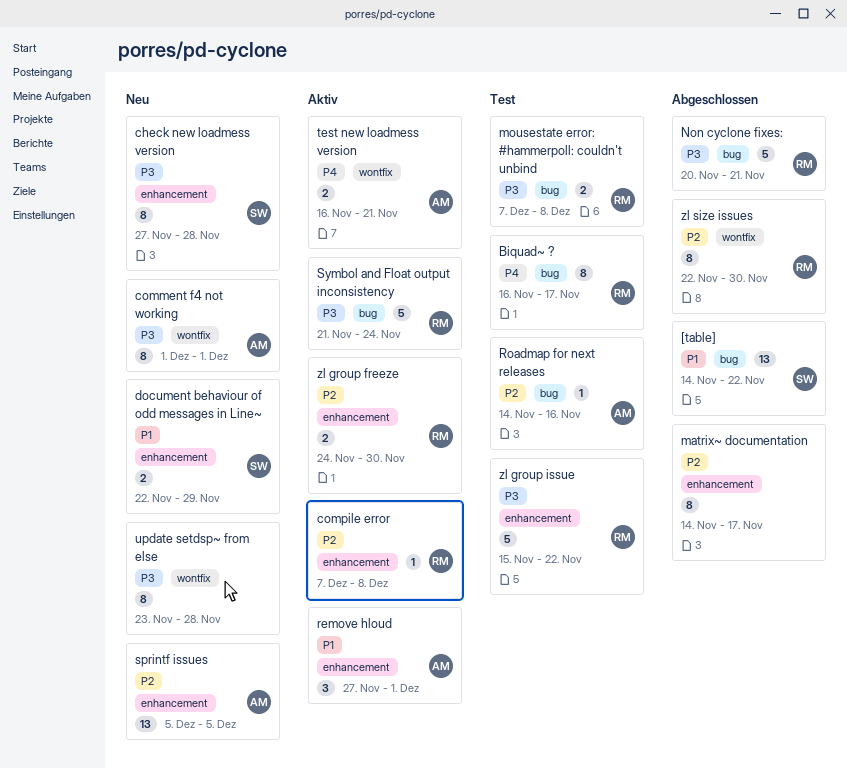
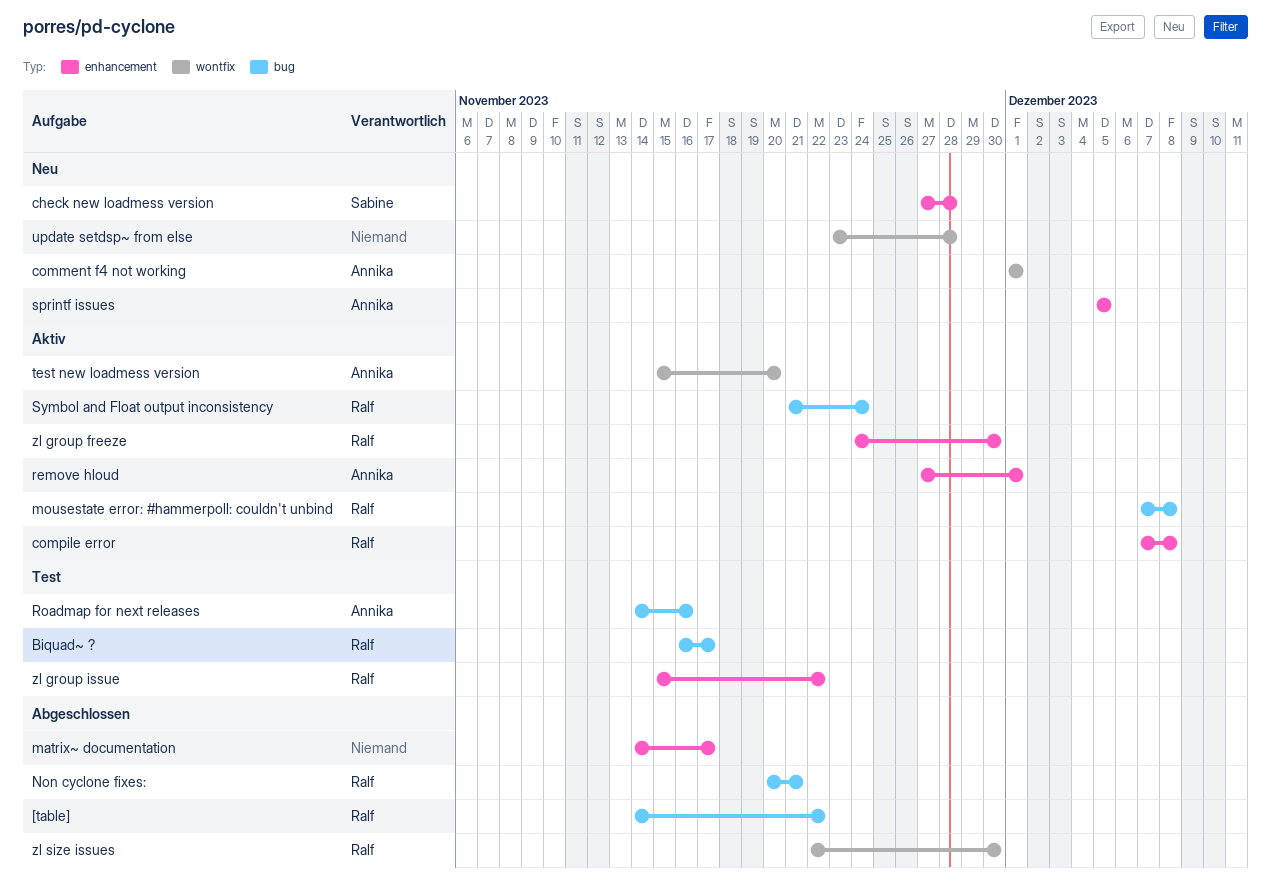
[table], owner: Sabine -> Ralf
document behaviour of odd messages in Line~: present -> none
mousestate error: #hammerpoll: couldn't unbind, status: Test -> Aktiv
test new loadmess version, start: Nov 16 -> Nov 15
test new loadmess version, due: Nov 21 -> Nov 20

